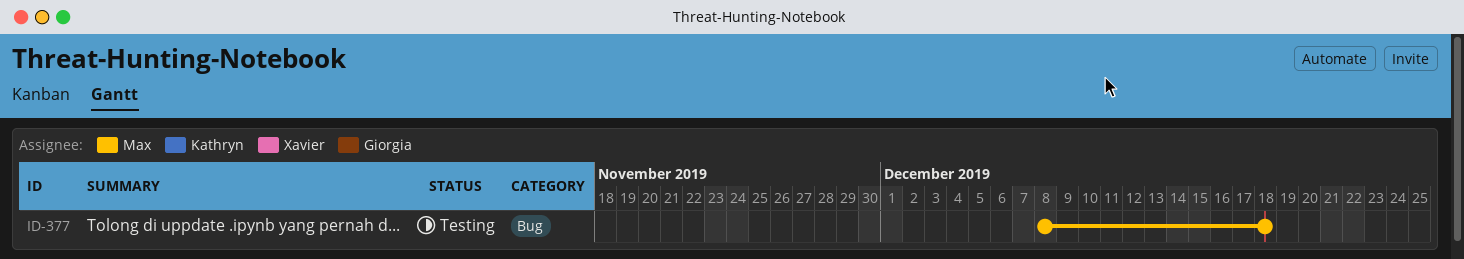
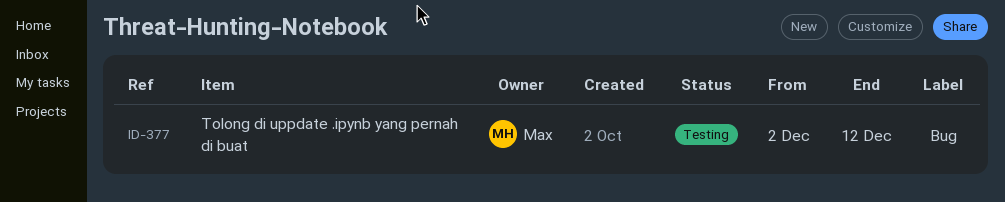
ID-377, start: Dec 8 -> Dec 2
ID-377, due: Dec 18 -> Dec 12

